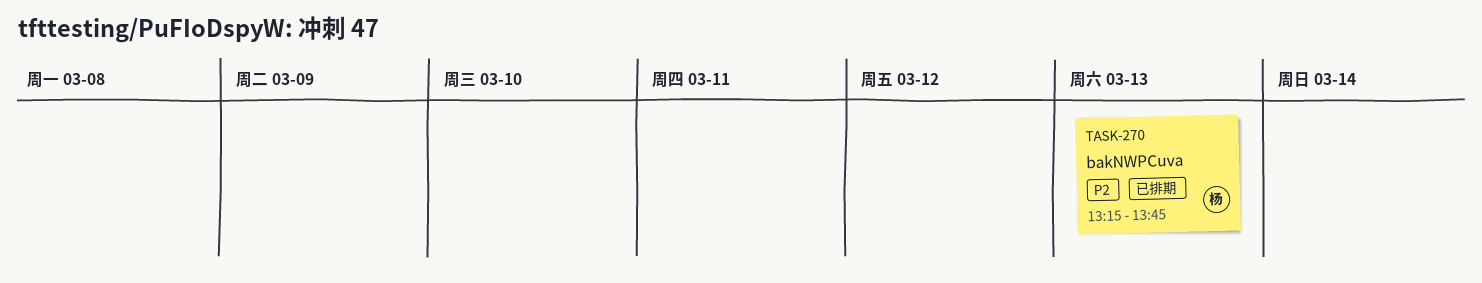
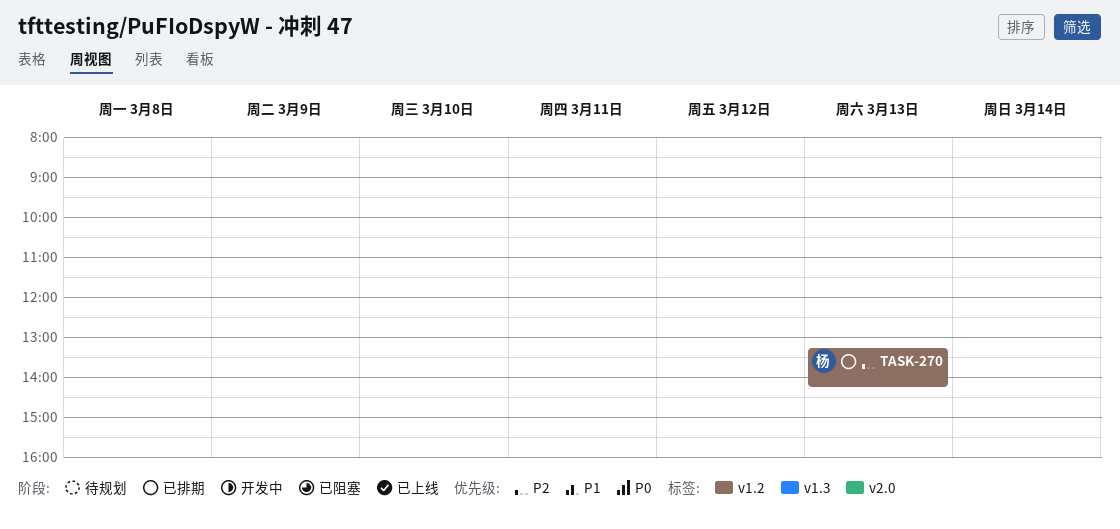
TASK-270, ends: 13:45 -> 14:15

